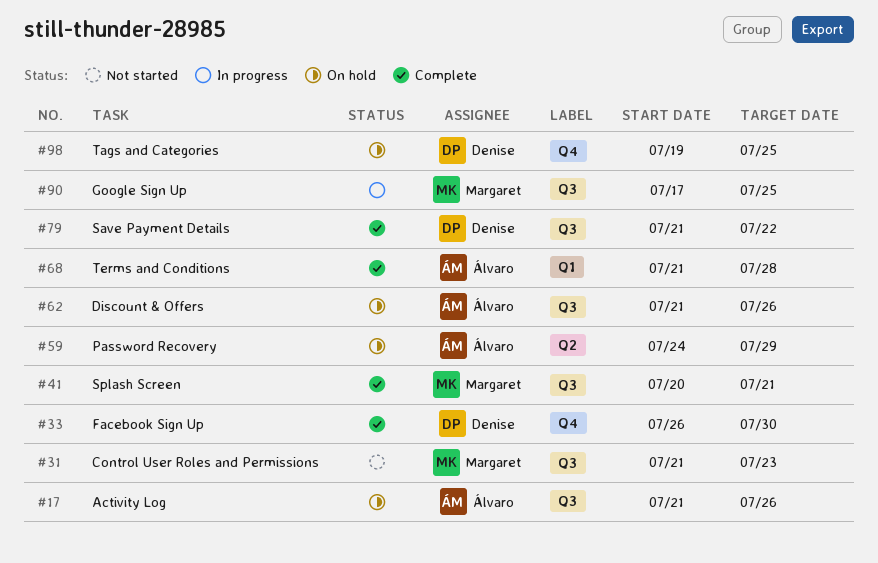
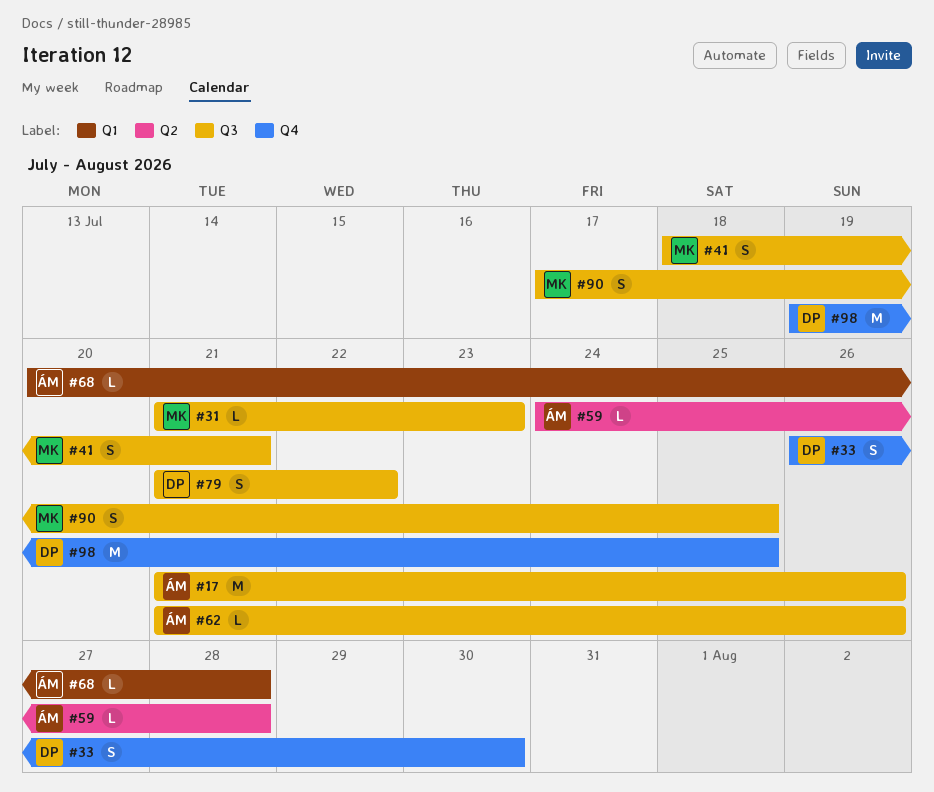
#41, start: Jul 20 -> Jul 18
#59, due: Jul 29 -> Jul 28
#68, start: Jul 21 -> Jul 20

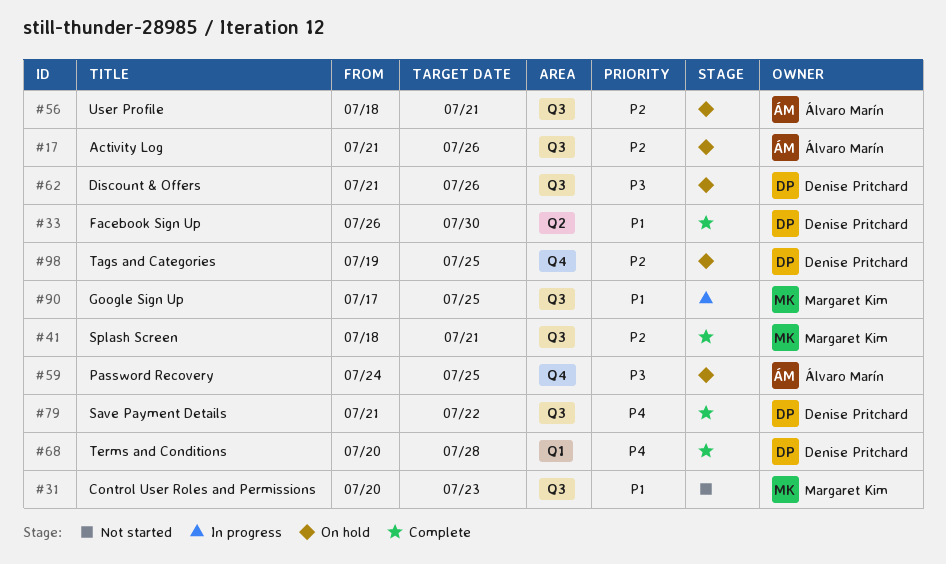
#31, start: Jul 21 -> Jul 20
#33, label: Q4 -> Q2
#56: none -> present
#59, label: Q2 -> Q4
#59, due: Jul 28 -> Jul 25
#62, owner: Álvaro Marín -> Denise Pritchard
#68, owner: Álvaro Marín -> Denise Pritchard

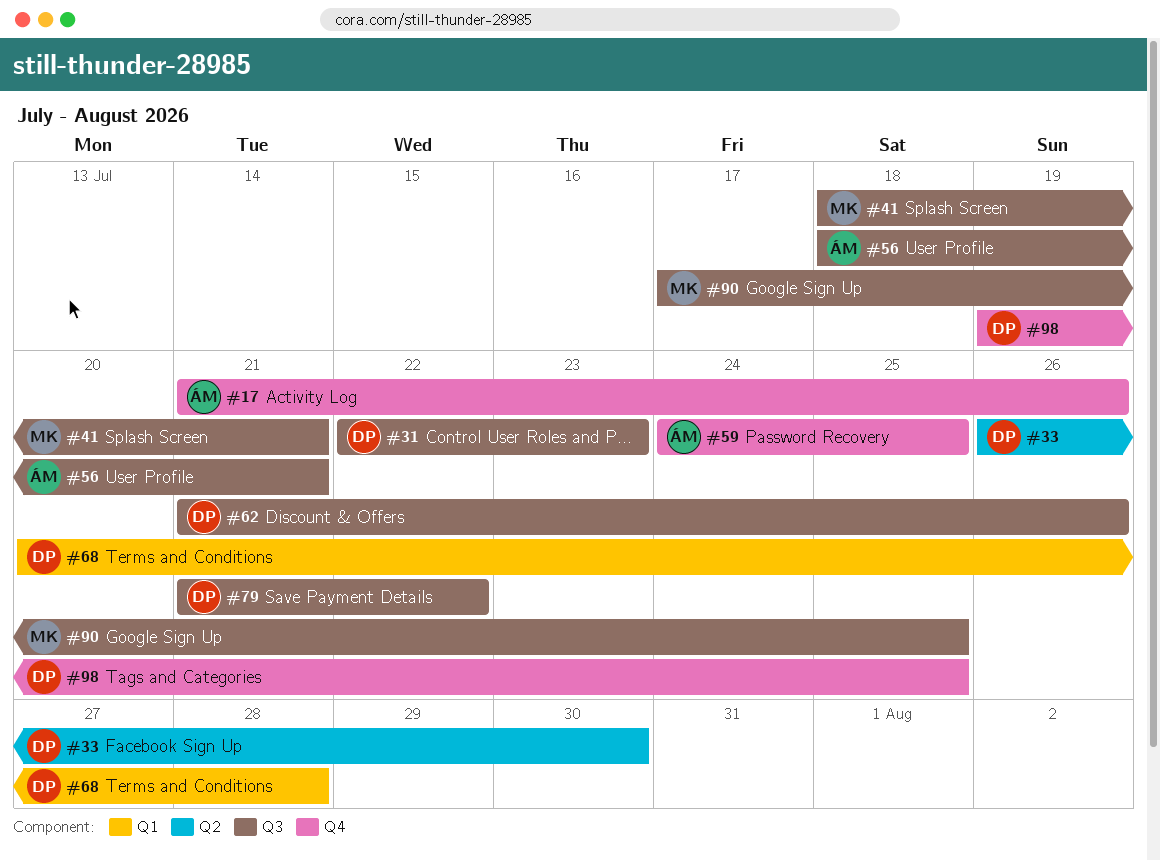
#17, label: Q3 -> Q4
#31, owner: Margaret Kim -> Denise Pritchard
#31, start: Jul 20 -> Jul 22

